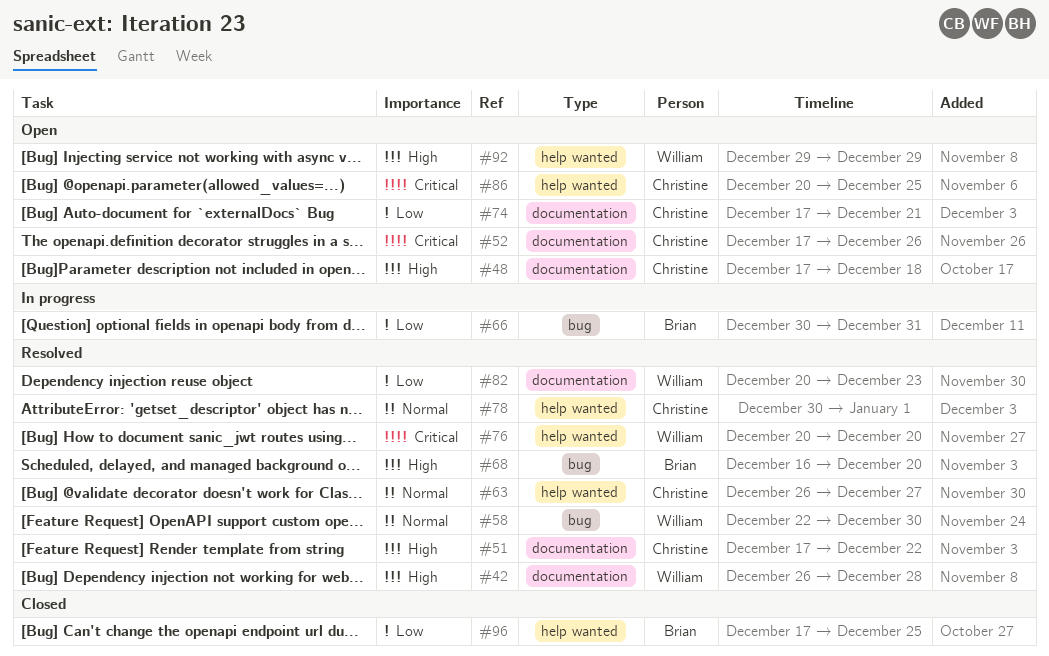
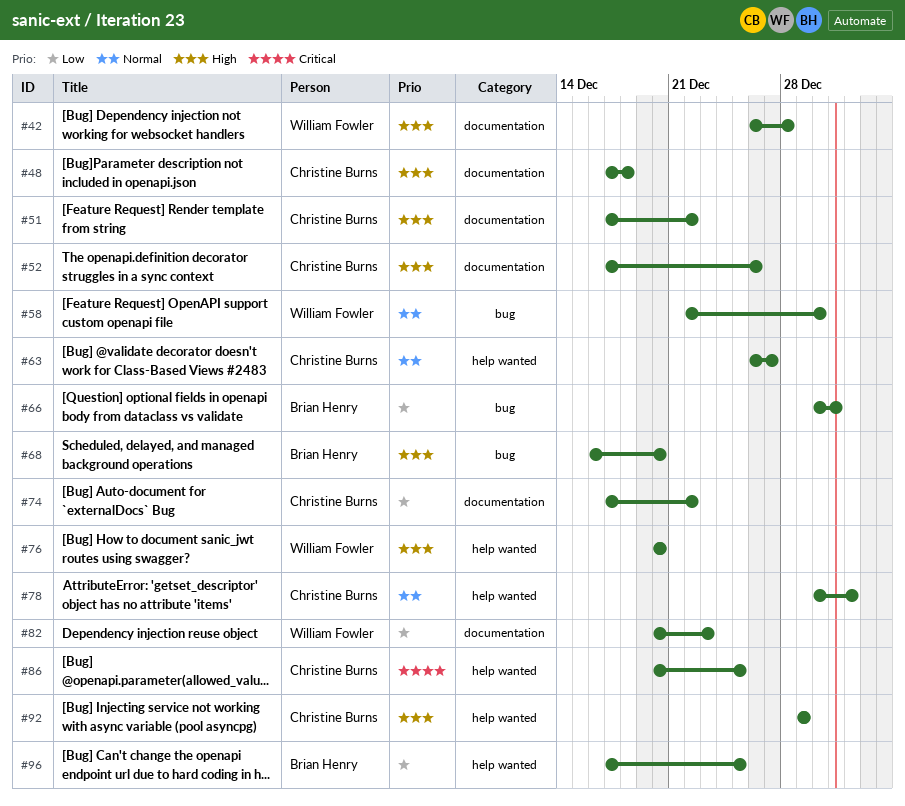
#52, priority: Critical -> High
#74, due: Dec 21 -> Dec 22
#76, priority: Critical -> High
#92, owner: William Fowler -> Christine Burns

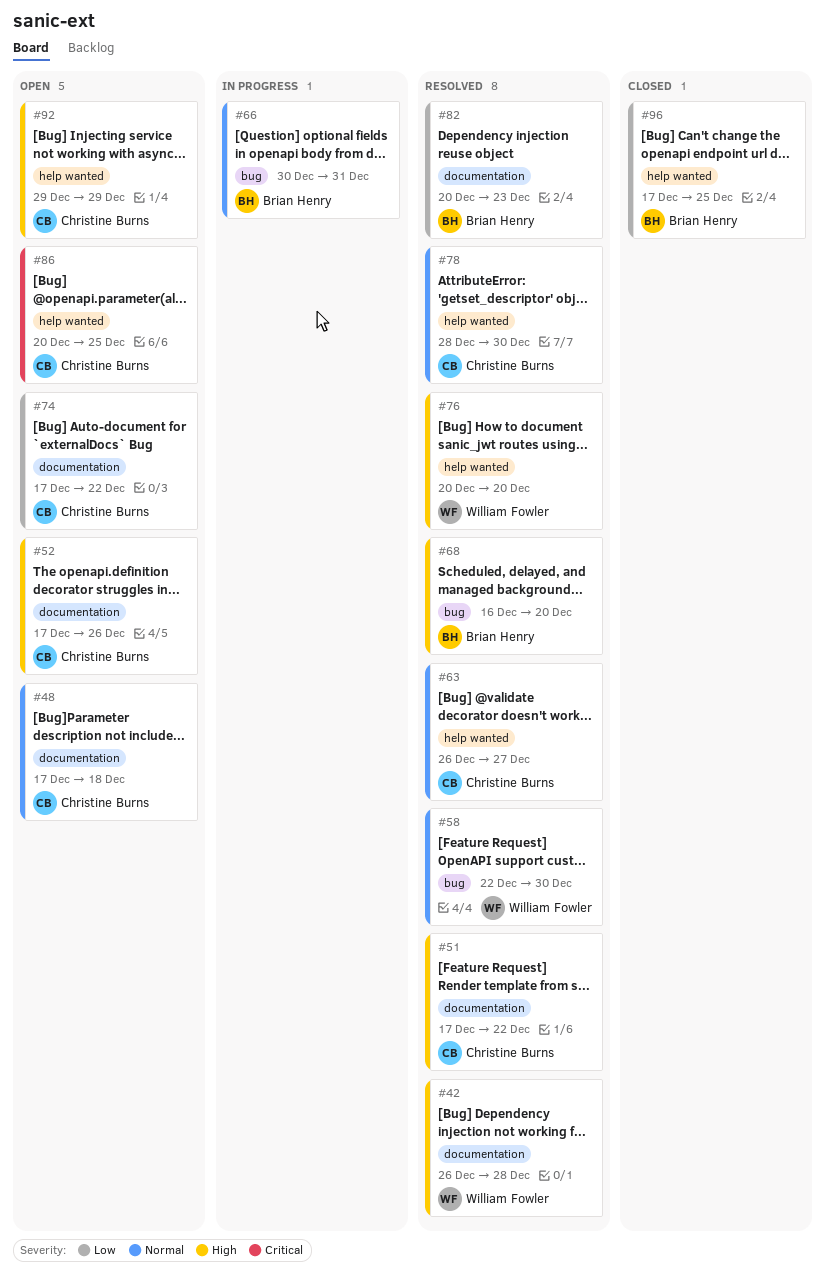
#48, priority: High -> Normal
#66, priority: Low -> Normal
#78, start: Dec 30 -> Dec 28
#78, due: Jan 1 -> Dec 30
#82, owner: William Fowler -> Brian Henry

